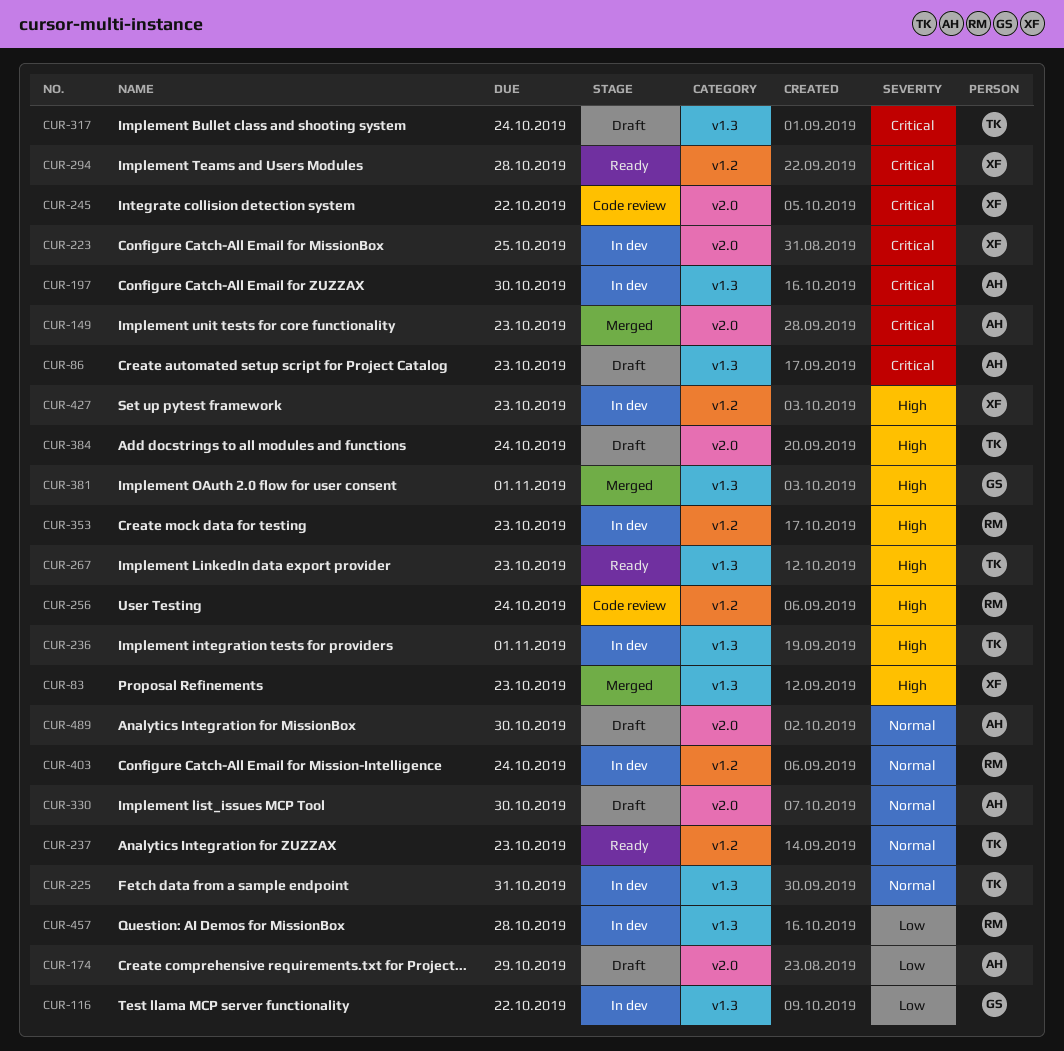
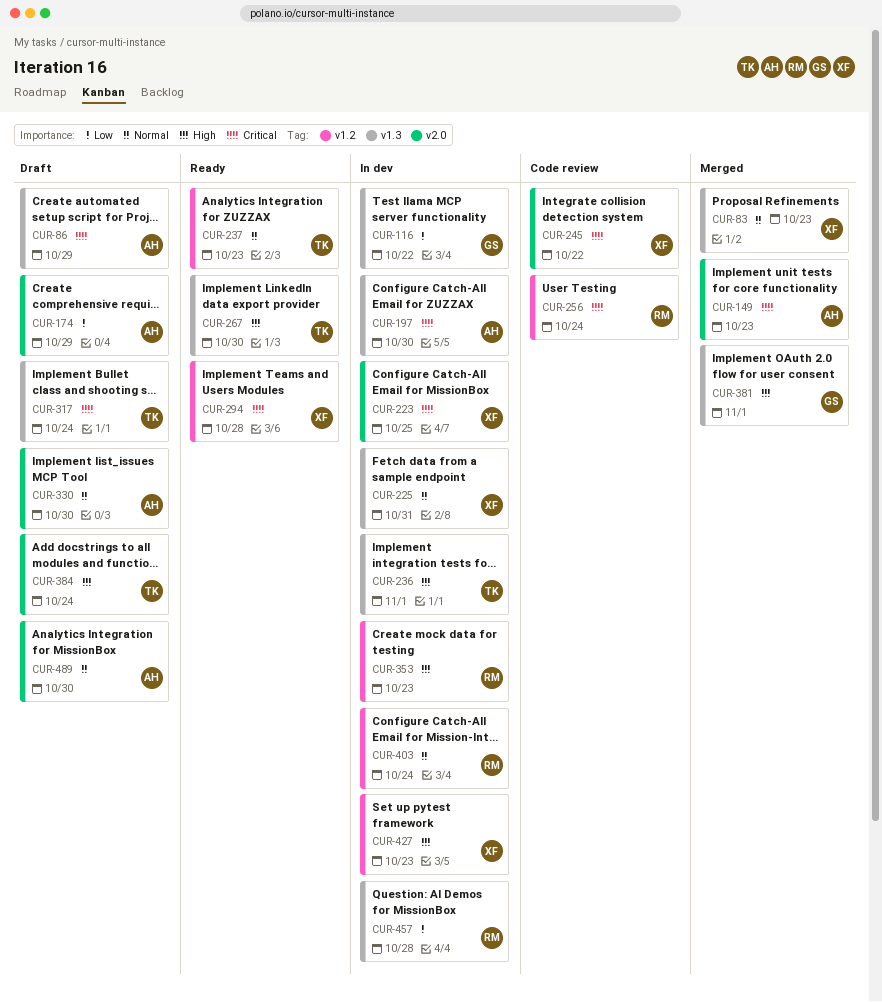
CUR-83, priority: High -> Normal
CUR-86, due: Oct 23 -> Oct 29
CUR-225, owner: TK -> XF
CUR-256, priority: High -> Critical
CUR-267, due: Oct 23 -> Oct 30

